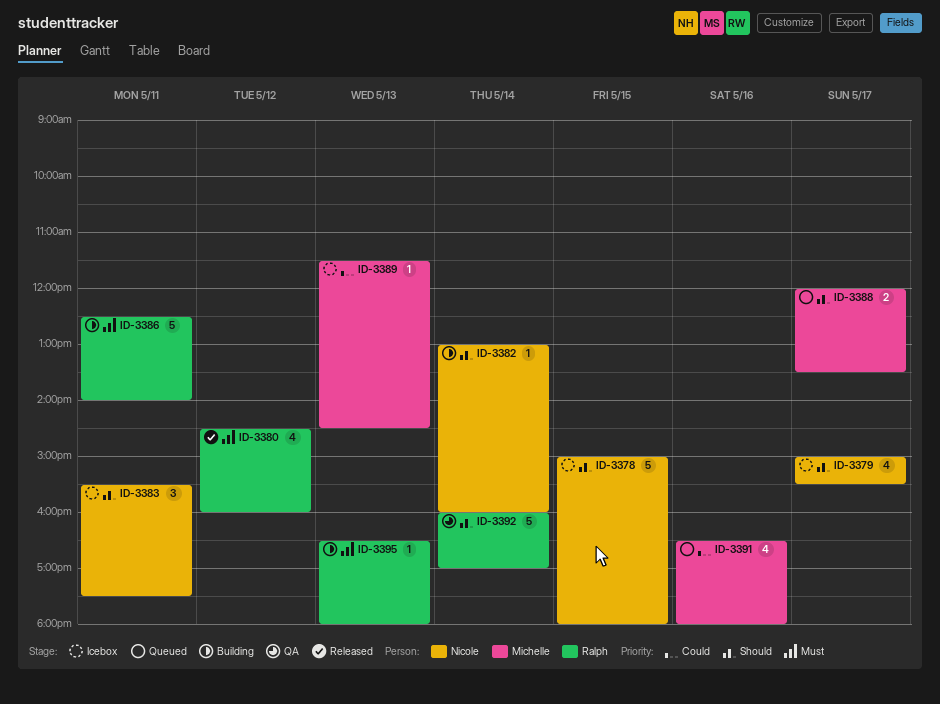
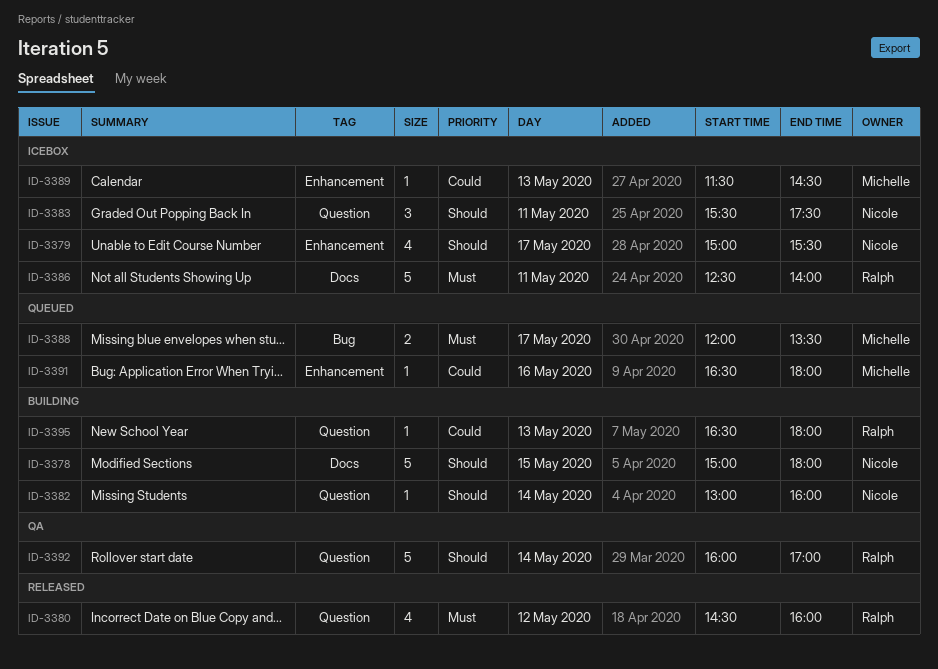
ID-3378, status: Icebox -> Building
ID-3386, status: Building -> Icebox
ID-3388, priority: Should -> Must
ID-3391, estimate: 4 -> 1
ID-3395, priority: Must -> Could

